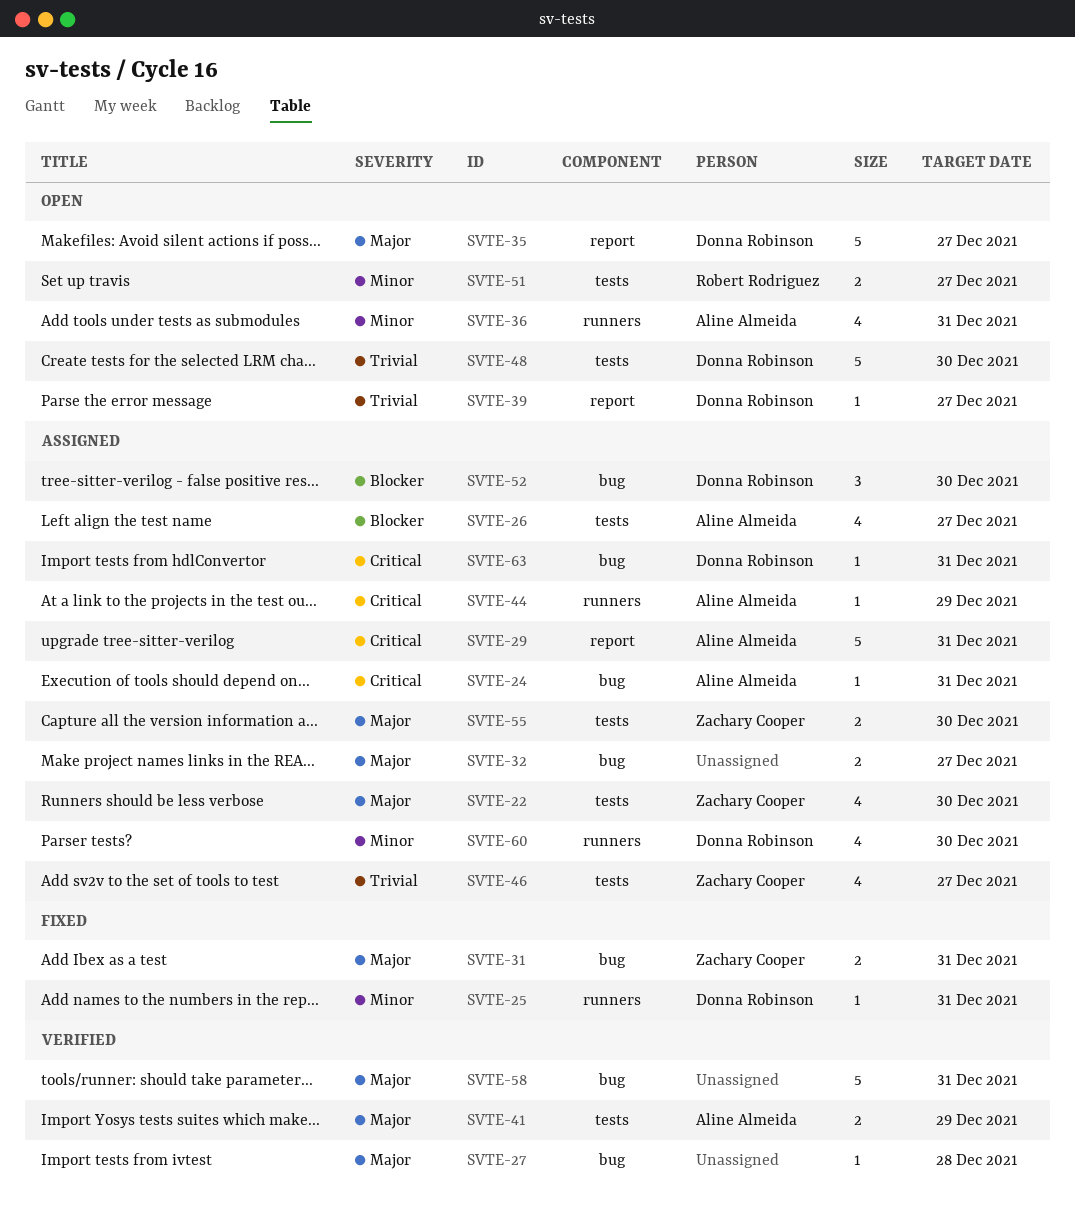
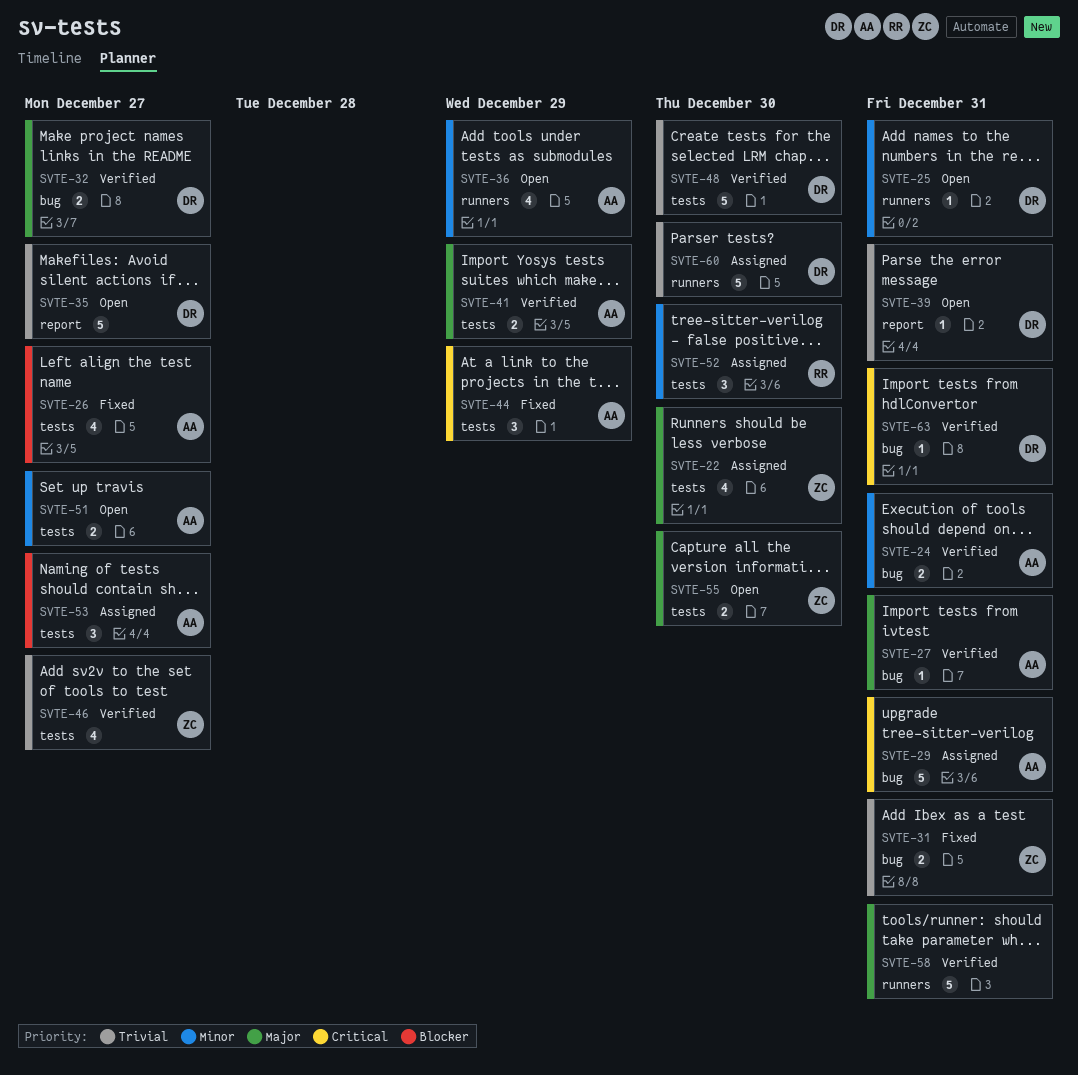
SVTE-24, status: Assigned -> Verified
SVTE-24, priority: Critical -> Minor
SVTE-24, estimate: 1 -> 2
SVTE-25, status: Fixed -> Open
SVTE-26, status: Assigned -> Fixed
SVTE-27, owner: none -> Aline Almeida
SVTE-27, due: Dec 28 -> Dec 31
SVTE-29, label: report -> bug
SVTE-31, priority: Major -> Trivial
SVTE-32, status: Assigned -> Verified
SVTE-32, owner: none -> Donna Robinson
SVTE-35, priority: Major -> Trivial
SVTE-36, due: Dec 31 -> Dec 29
SVTE-39, due: Dec 27 -> Dec 31
SVTE-44, status: Assigned -> Fixed
SVTE-44, label: runners -> tests
SVTE-44, estimate: 1 -> 3
SVTE-46, status: Assigned -> Verified
SVTE-48, status: Open -> Verified
SVTE-51, owner: Robert Rodriguez -> Aline Almeida
SVTE-52, owner: Donna Robinson -> Robert Rodriguez
SVTE-52, priority: Blocker -> Minor
SVTE-52, label: bug -> tests
SVTE-53: none -> present
SVTE-55, status: Assigned -> Open
SVTE-58, label: bug -> runners
SVTE-60, priority: Minor -> Trivial
SVTE-60, estimate: 4 -> 5
SVTE-63, status: Assigned -> Verified

